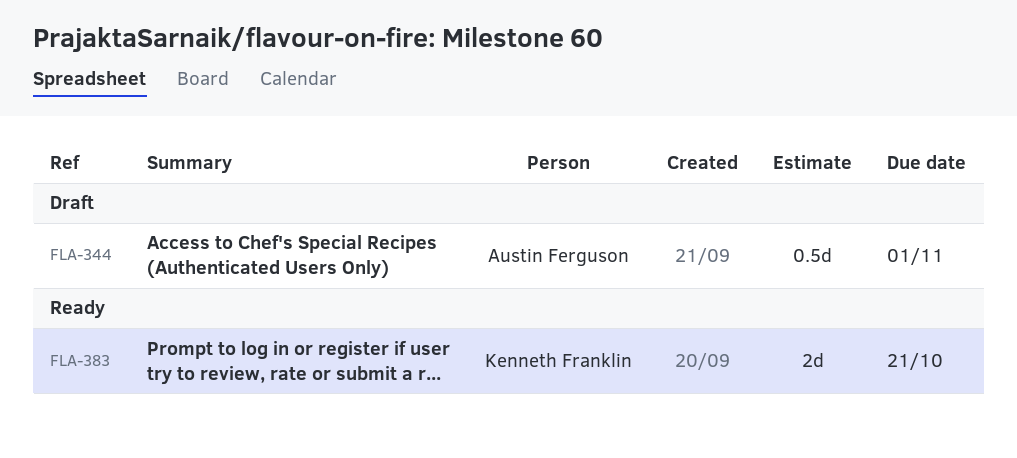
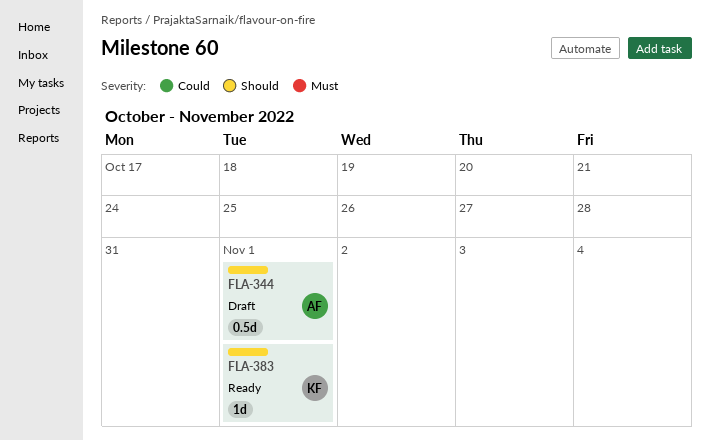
FLA-383, estimate: 2d -> 1d
FLA-383, due: Oct 21 -> Nov 1

